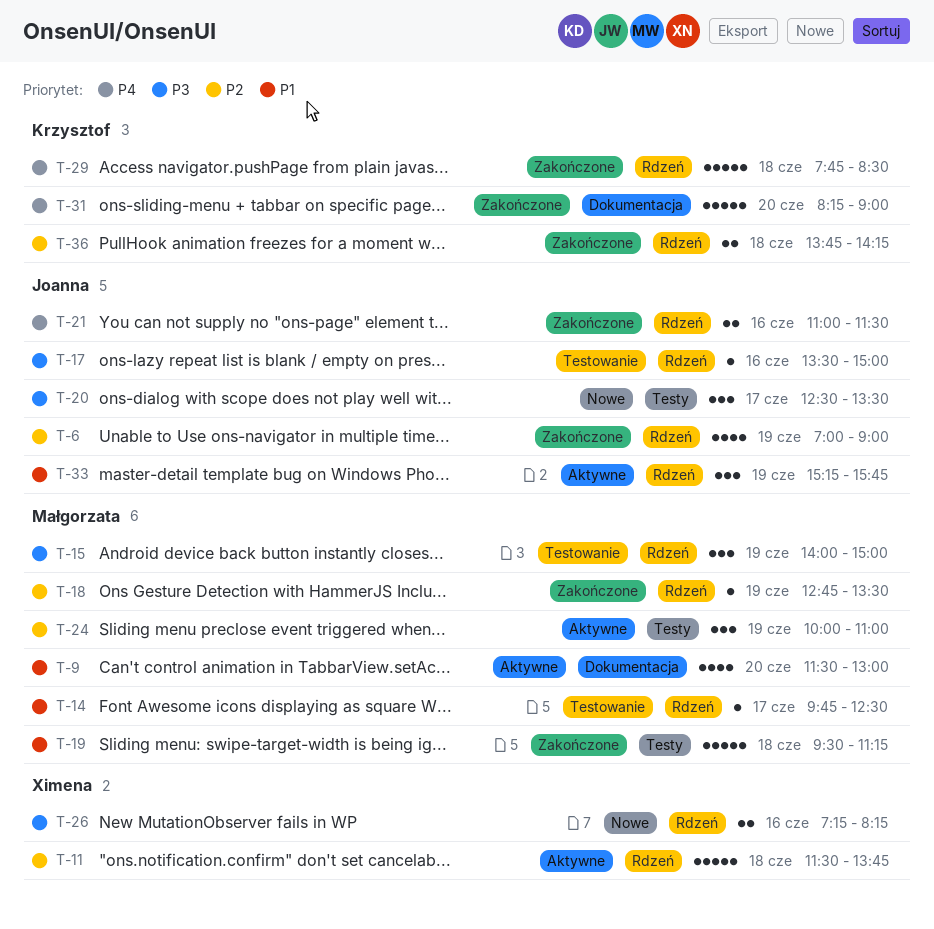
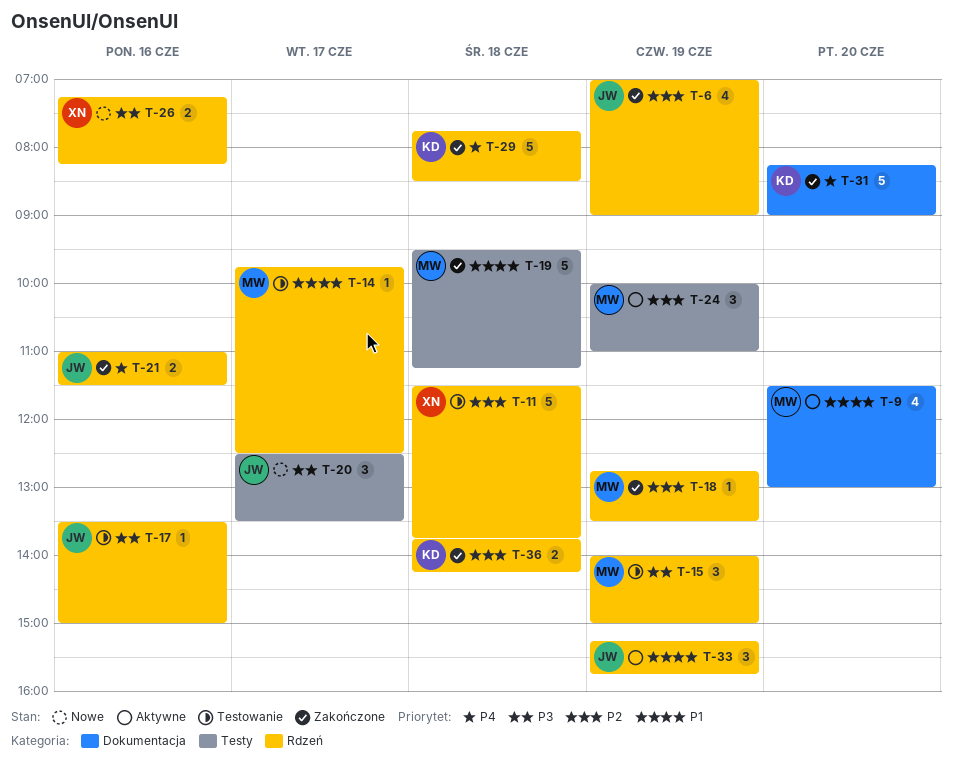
T-11, status: Aktywne -> Testowanie

